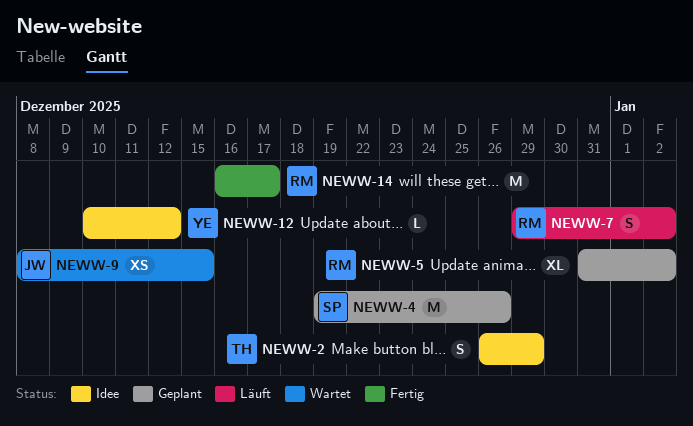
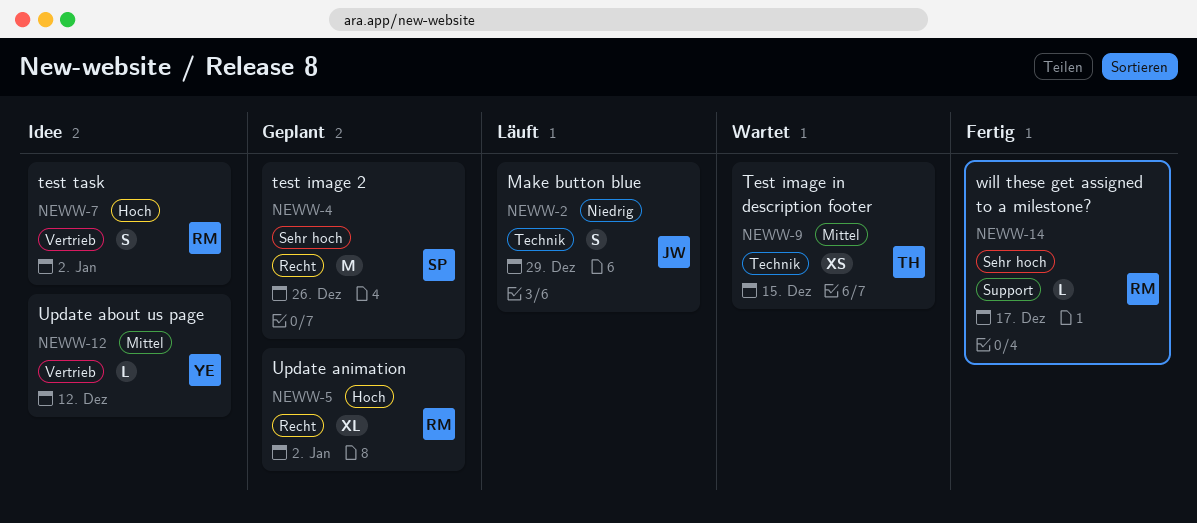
NEWW-2, status: Idee -> Läuft
NEWW-2, owner: TH -> JW
NEWW-7, status: Läuft -> Idee
NEWW-9, owner: JW -> TH
NEWW-14, estimate: M -> L

